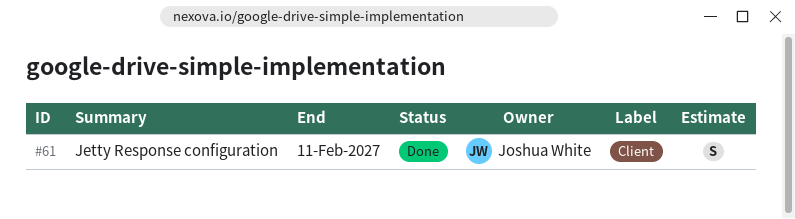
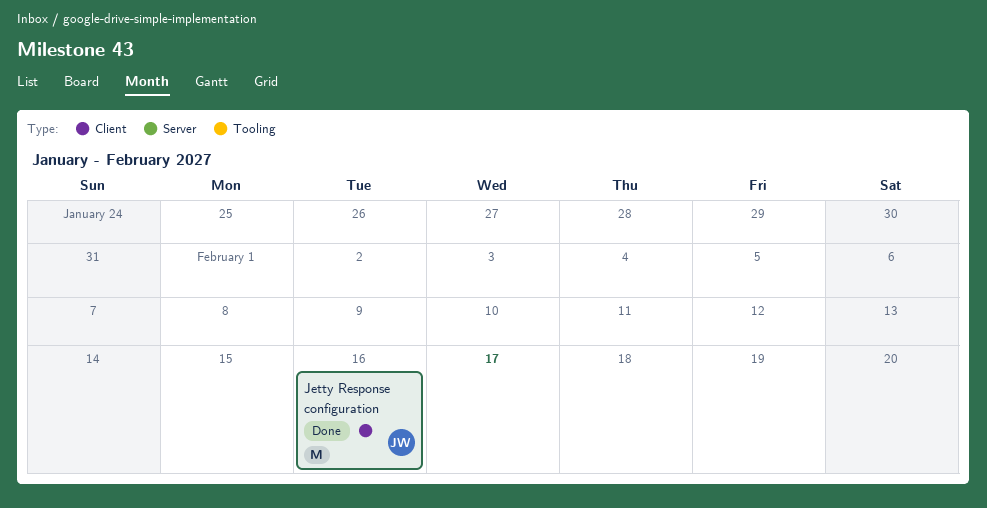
Jetty Response configuration, estimate: S -> M
Jetty Response configuration, due: Feb 11 -> Feb 16

